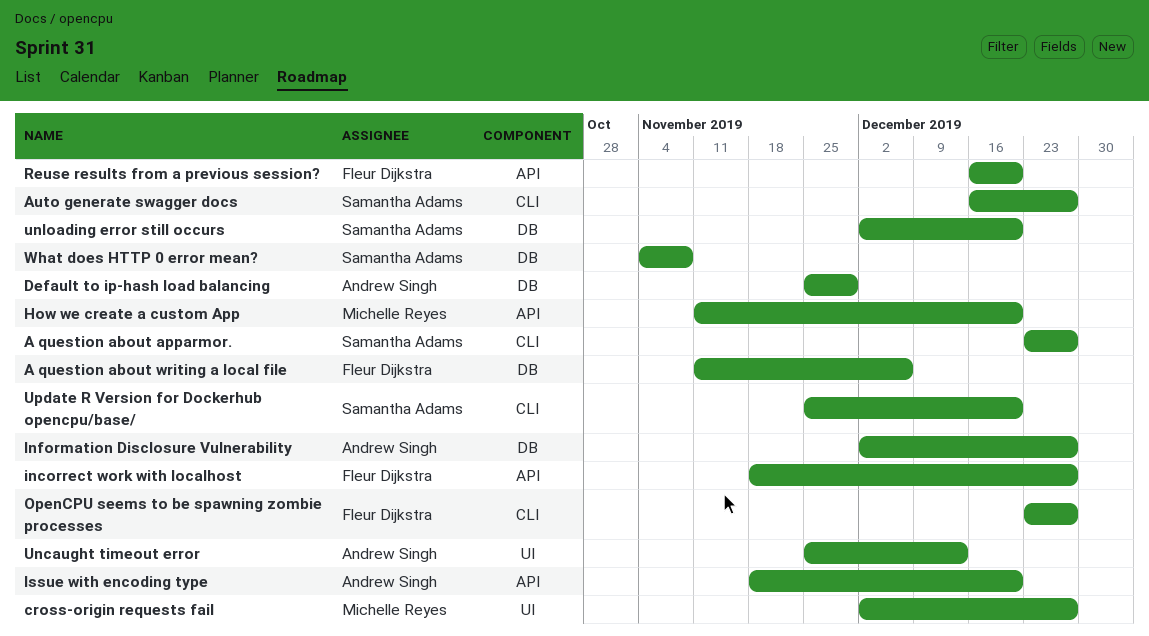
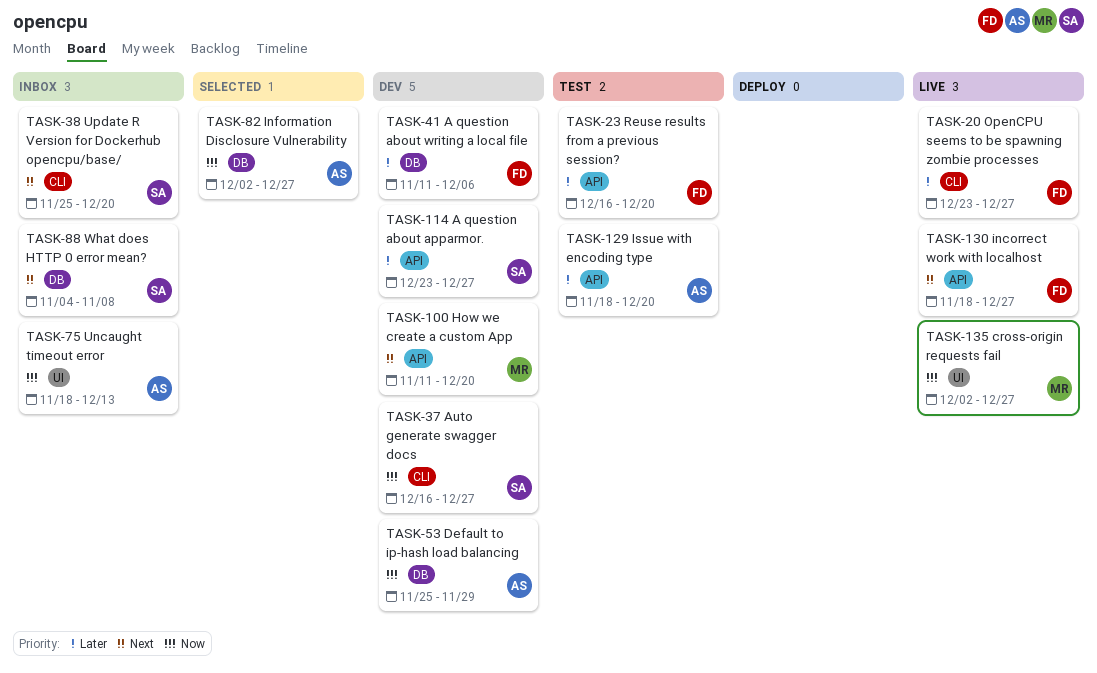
A question about apparmor., label: CLI -> API
Uncaught timeout error, start: Nov 25 -> Nov 18
unloading error still occurs: present -> none

